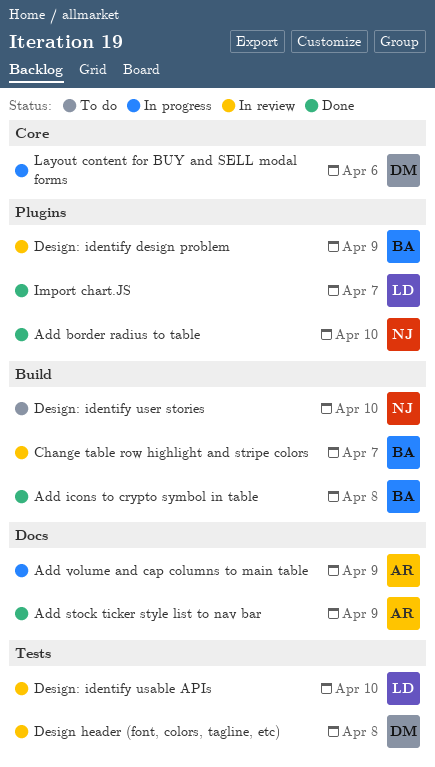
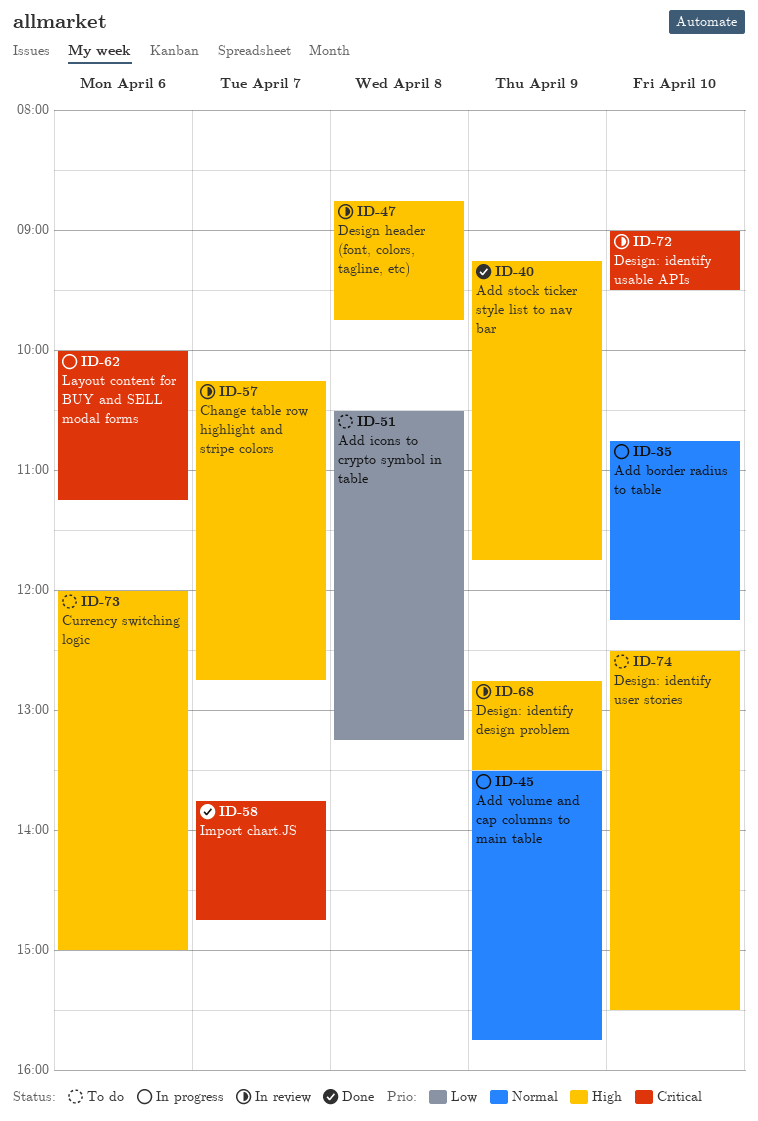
Add border radius to table, status: Done -> In progress
Add icons to crypto symbol in table, status: Done -> To do
Currency switching logic: none -> present

